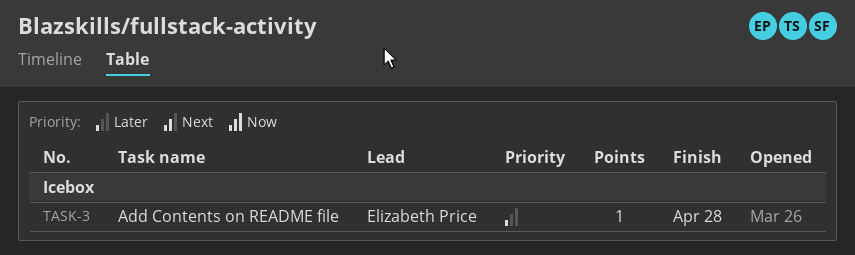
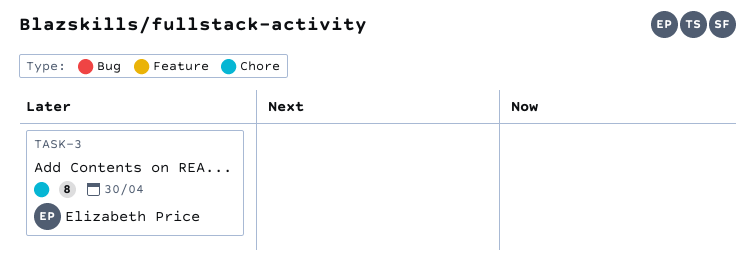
TASK-3, estimate: 1 -> 8
TASK-3, due: Apr 28 -> Apr 30

